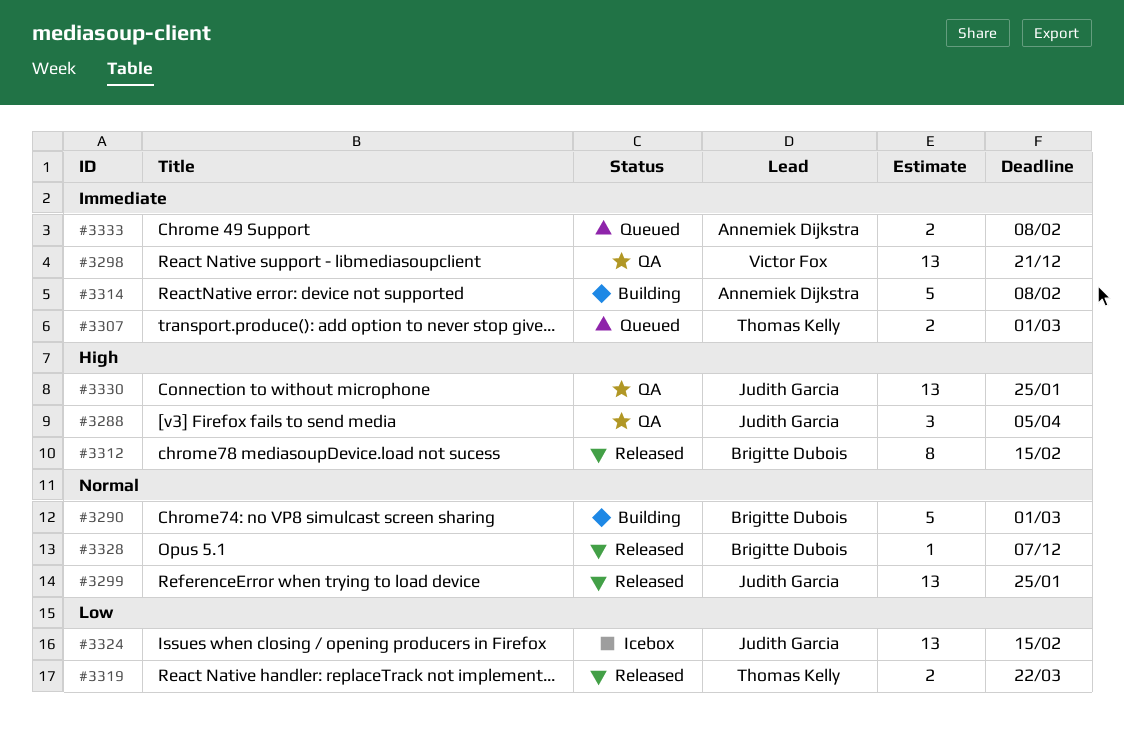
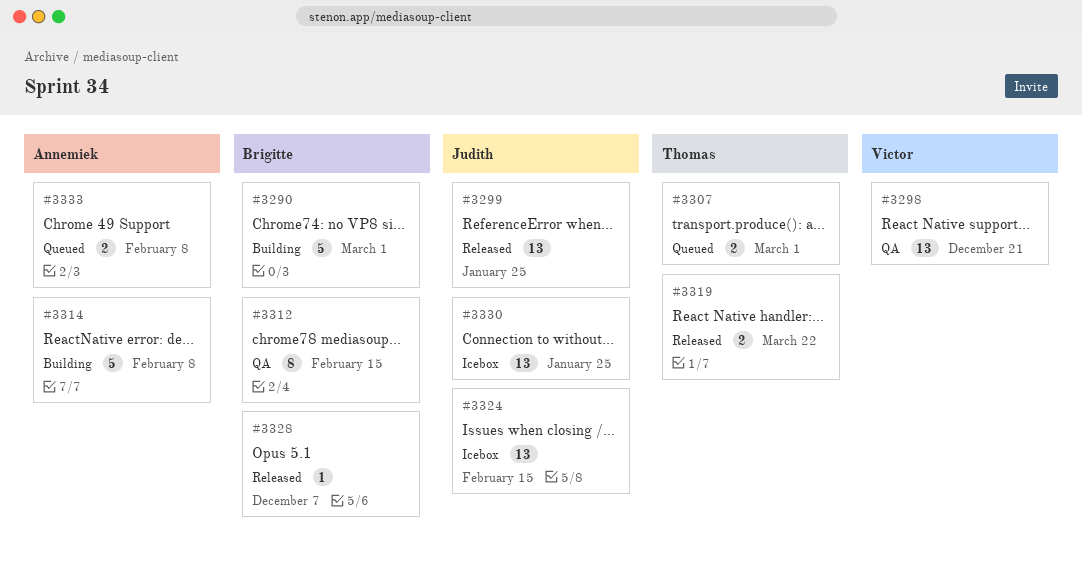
#3288: present -> none
#3312, status: Released -> QA
#3330, status: QA -> Icebox

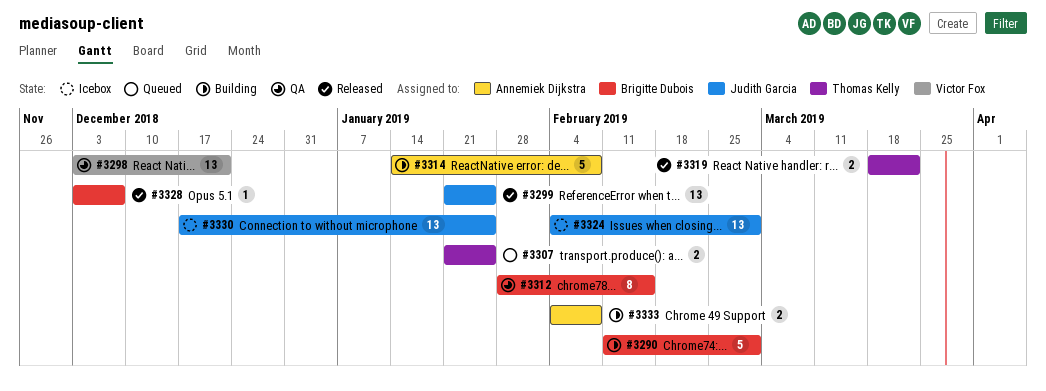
#3307, due: Mar 1 -> Jan 25
#3324, due: Feb 15 -> Mar 1
#3333, status: Queued -> Building

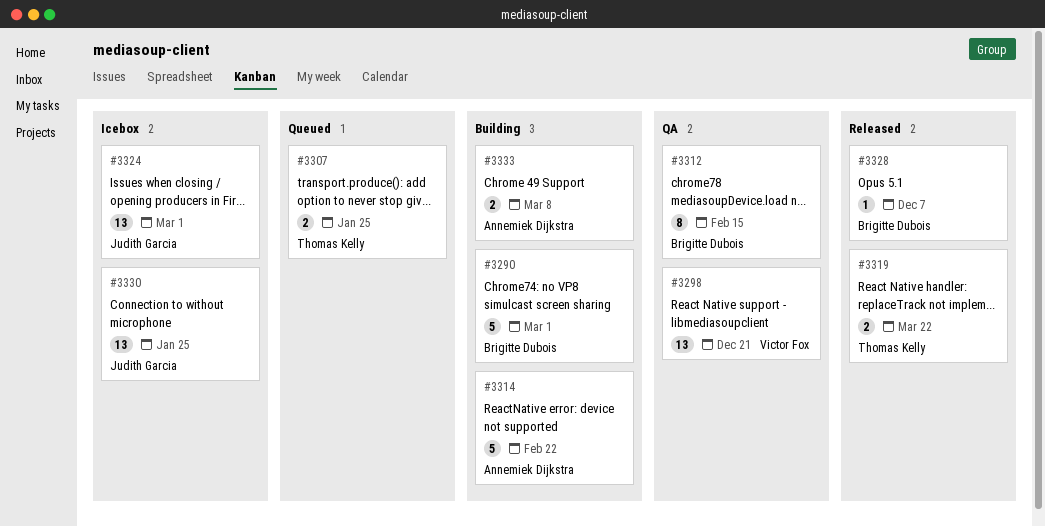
#3299: present -> none
#3314, due: Feb 8 -> Feb 22
#3333, due: Feb 8 -> Mar 8

